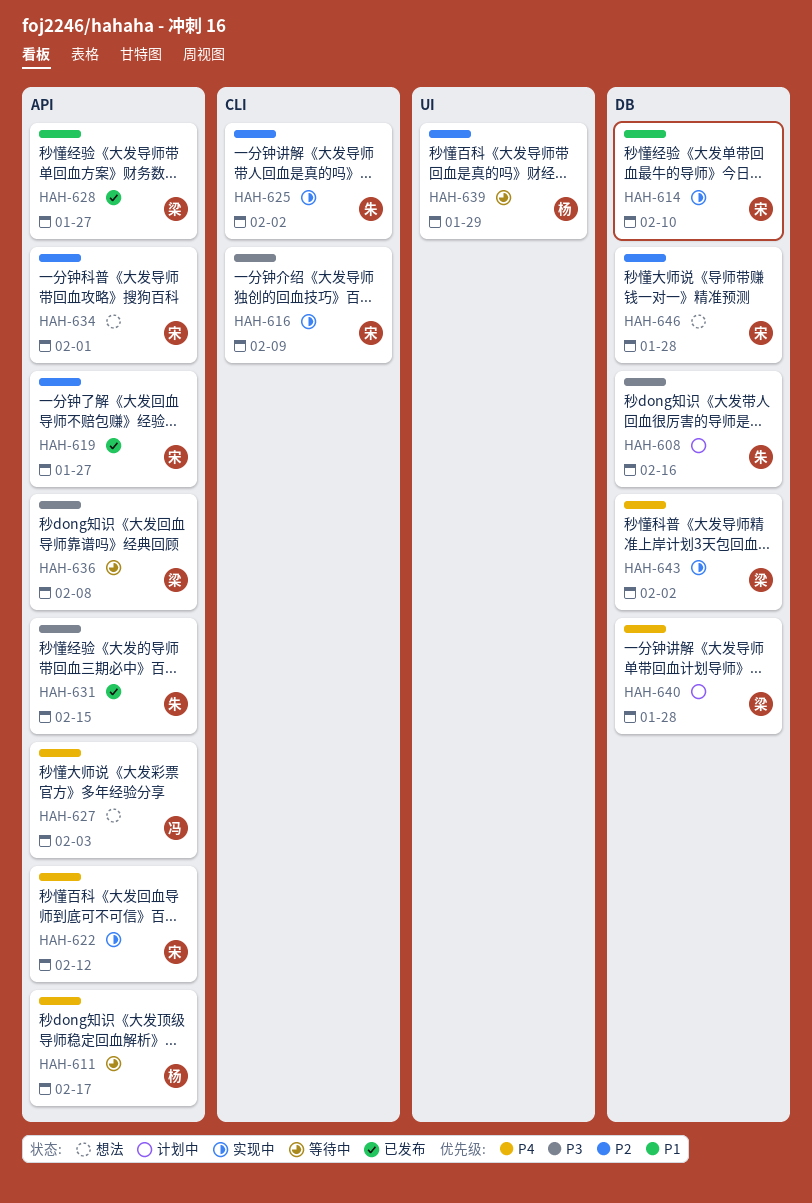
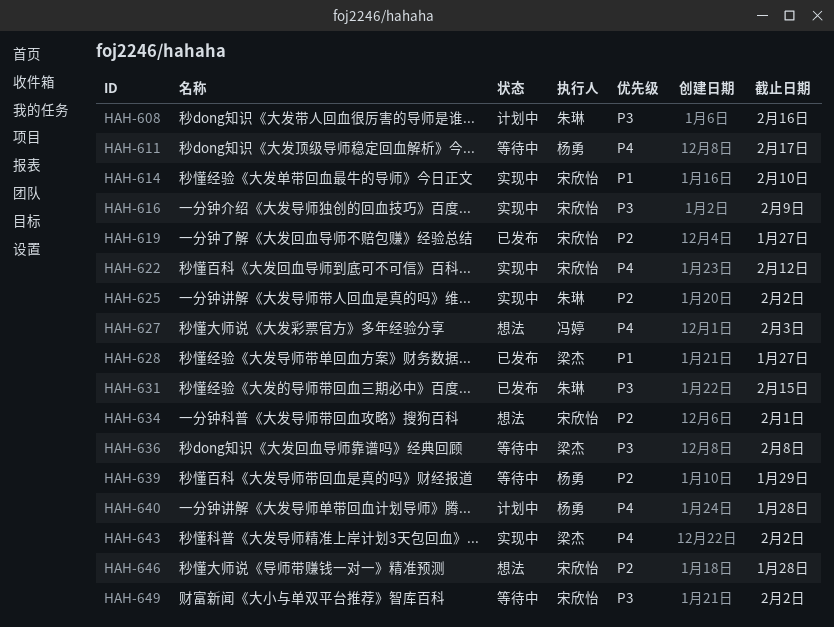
HAH-640, owner: 梁杰 -> 杨勇
HAH-649: none -> present

